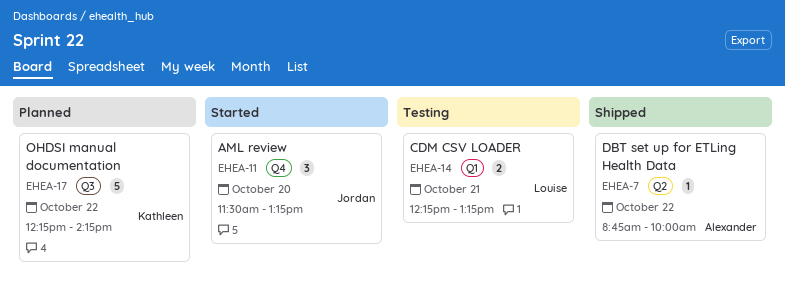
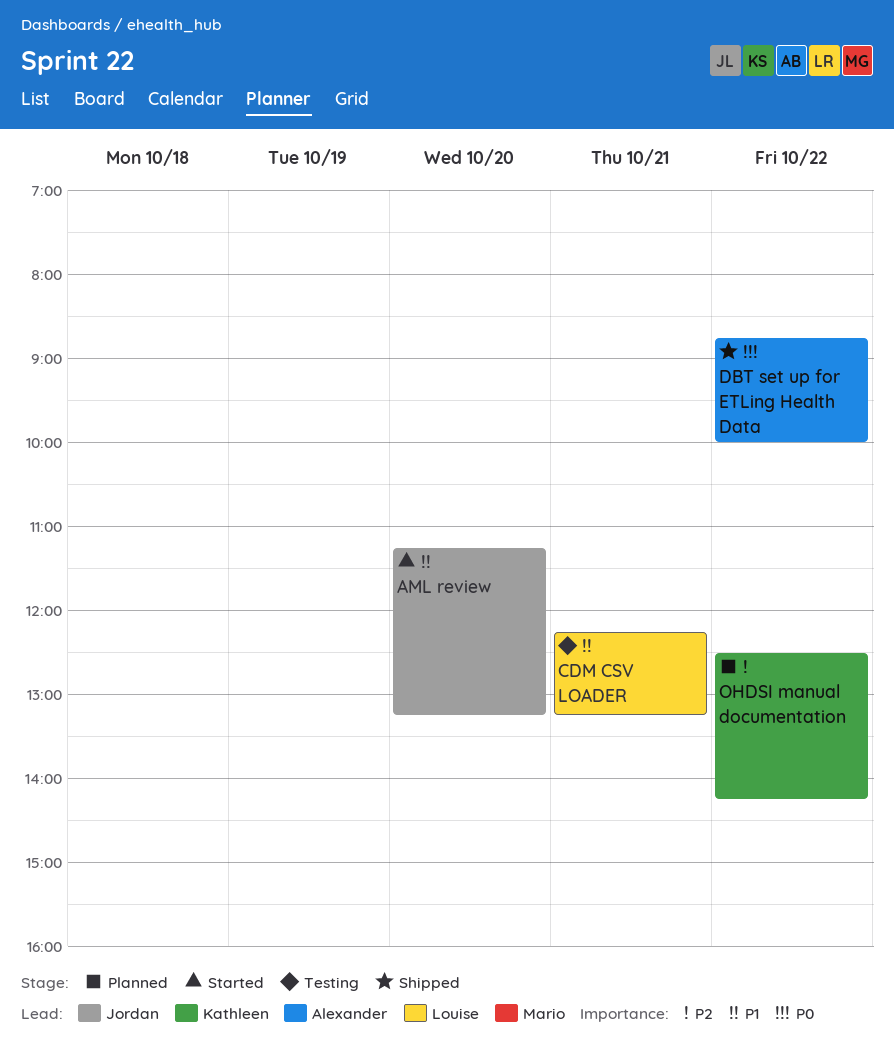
AML review, begins: 11:30 -> 11:15
OHDSI manual documentation, begins: 12:15 -> 12:30

